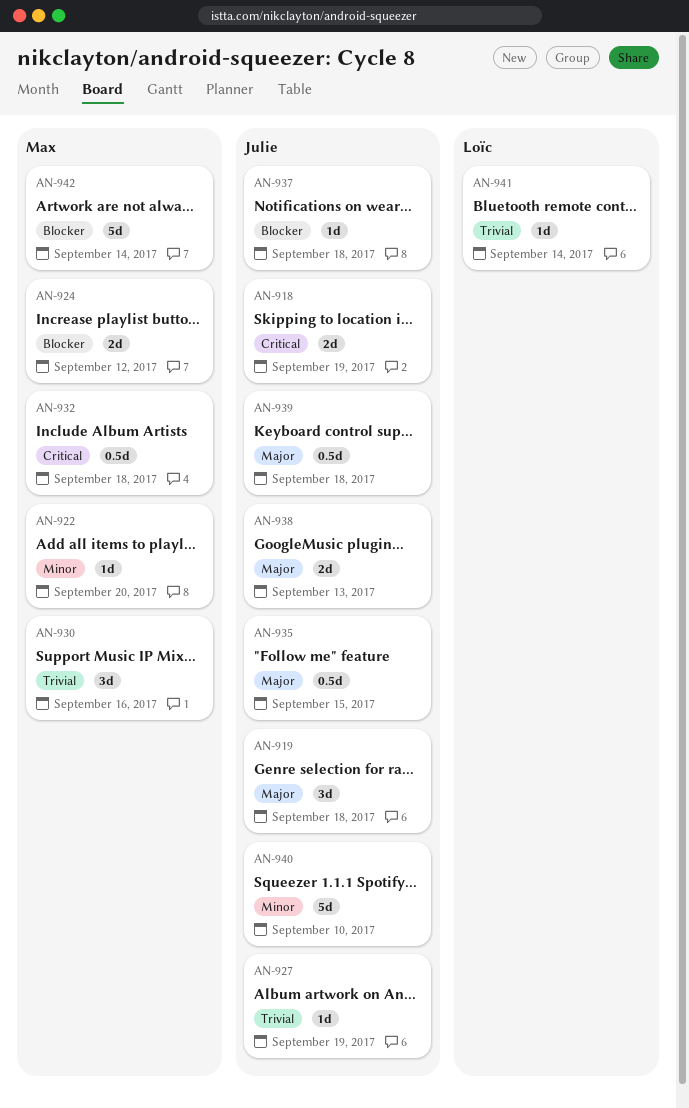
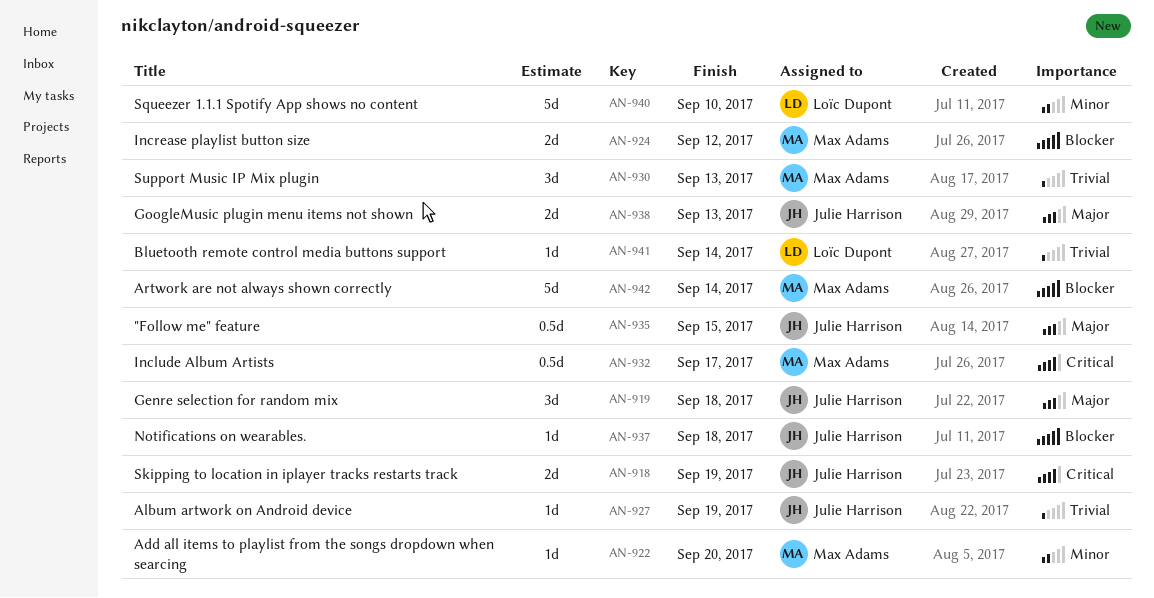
AN-930, due: Sep 16 -> Sep 13
AN-932, due: Sep 18 -> Sep 17
AN-939: present -> none
AN-940, owner: Julie Harrison -> Loïc Dupont

